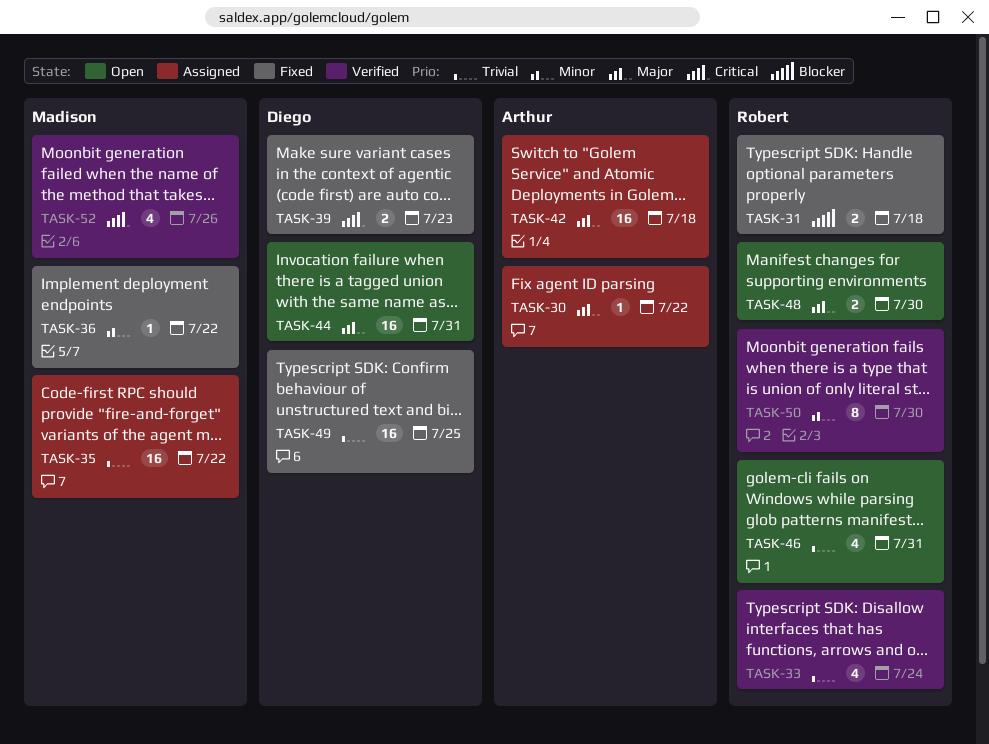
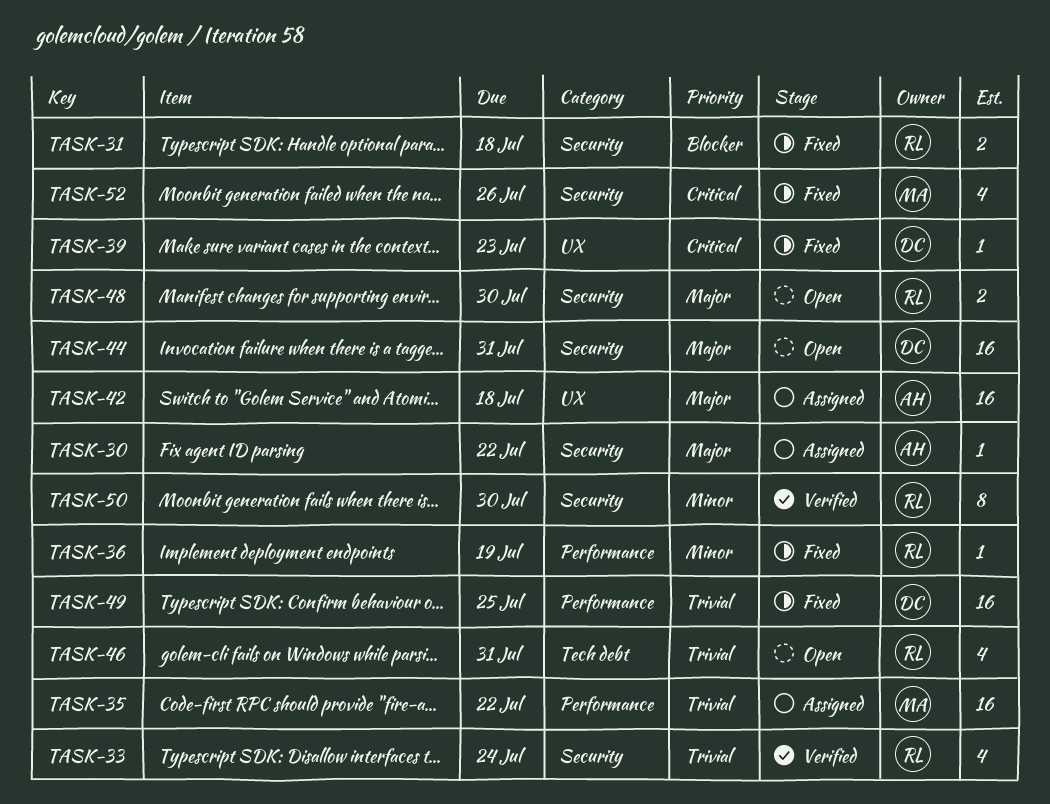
TASK-36, owner: Madison -> Robert
TASK-36, due: Jul 22 -> Jul 19
TASK-39, estimate: 2 -> 1
TASK-52, status: Verified -> Fixed

